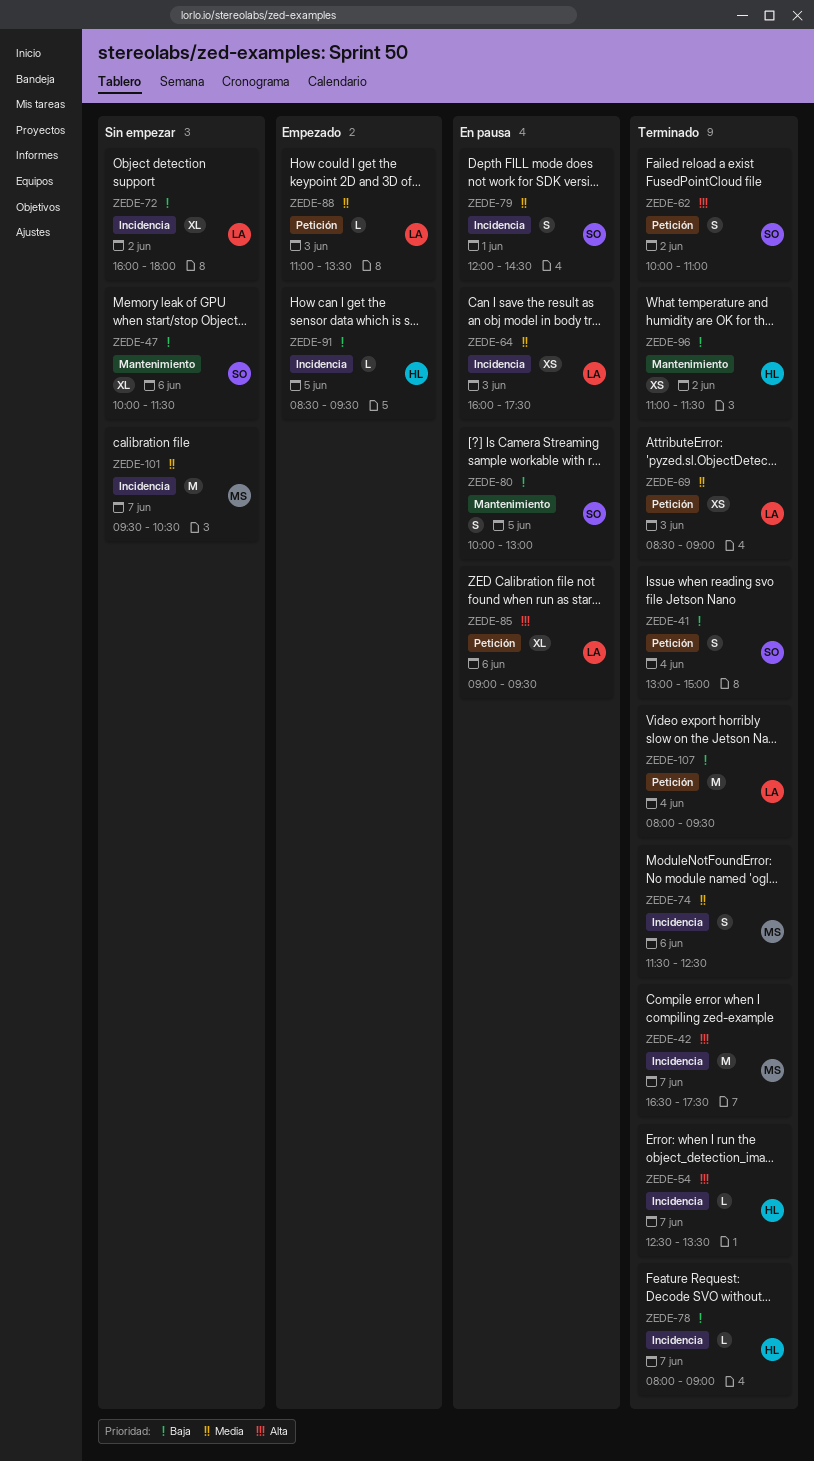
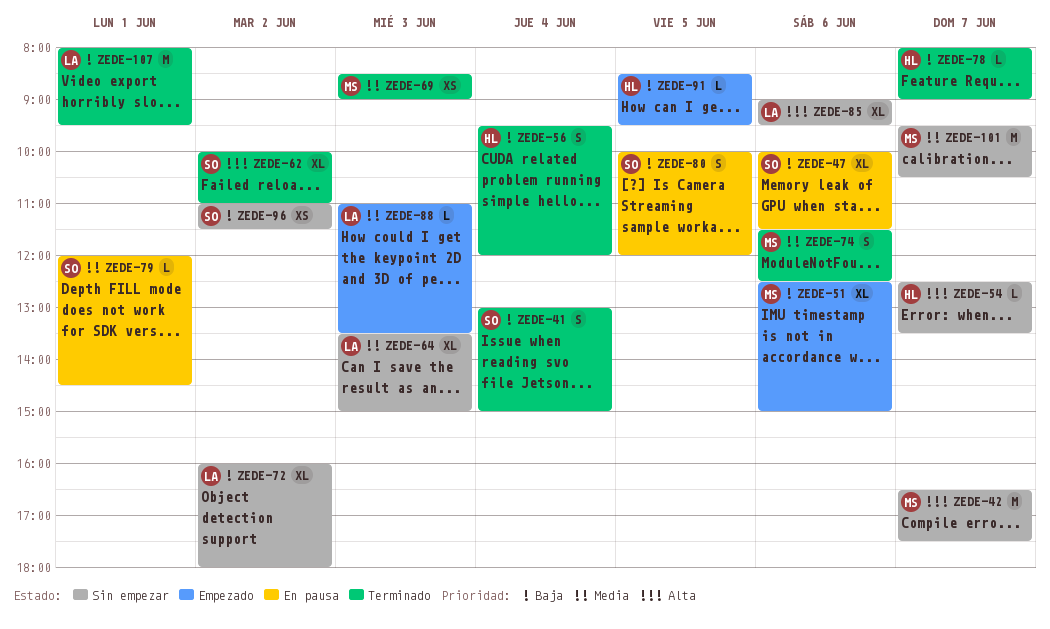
ZEDE-42, status: Terminado -> Sin empezar
ZEDE-47, status: Sin empezar -> En pausa
ZEDE-51: none -> present
ZEDE-54, status: Terminado -> Sin empezar
ZEDE-56: none -> present
ZEDE-62, estimate: S -> XL
ZEDE-64, status: En pausa -> Sin empezar
ZEDE-64, estimate: XS -> XL
ZEDE-64, begins: 16:00 -> 13:30
ZEDE-64, ends: 17:30 -> 15:00
ZEDE-69, owner: LA -> MS
ZEDE-79, estimate: S -> L
ZEDE-80, ends: 13:00 -> 12:00
ZEDE-85, status: En pausa -> Sin empezar
ZEDE-96, status: Terminado -> Sin empezar
ZEDE-96, owner: HL -> SO
ZEDE-107, day: Jun 4 -> Jun 1

